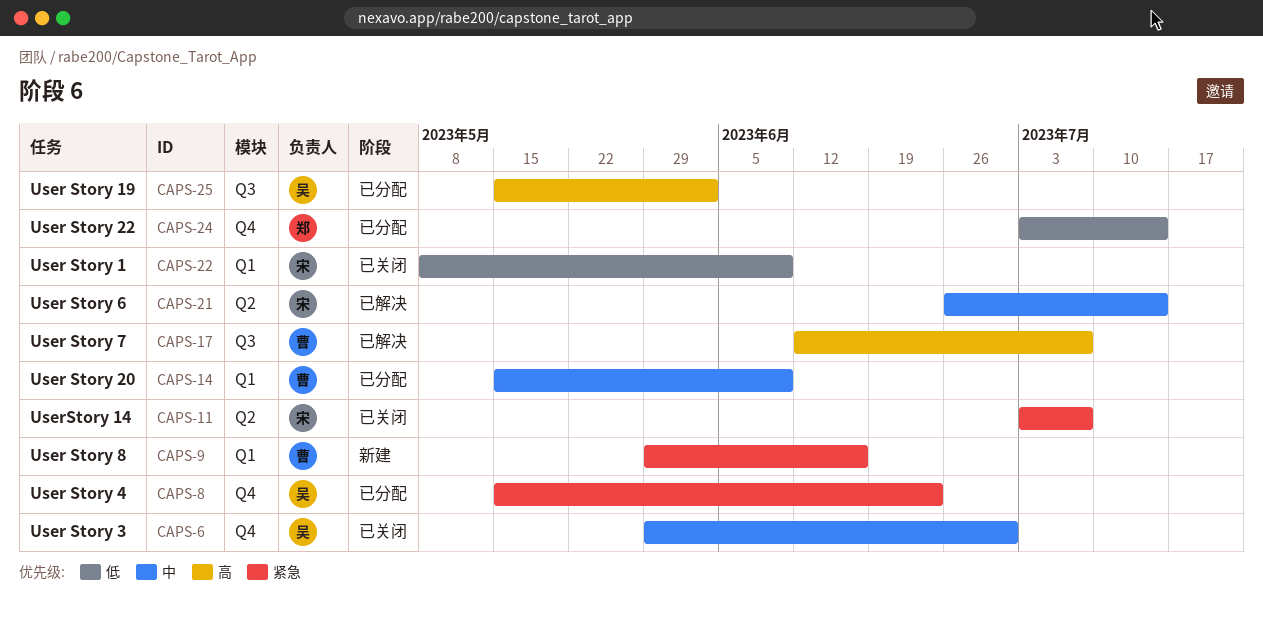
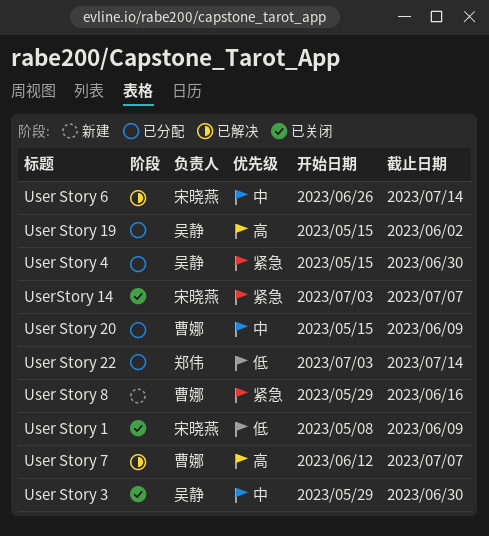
User Story 4, due: Jun 23 -> Jun 30

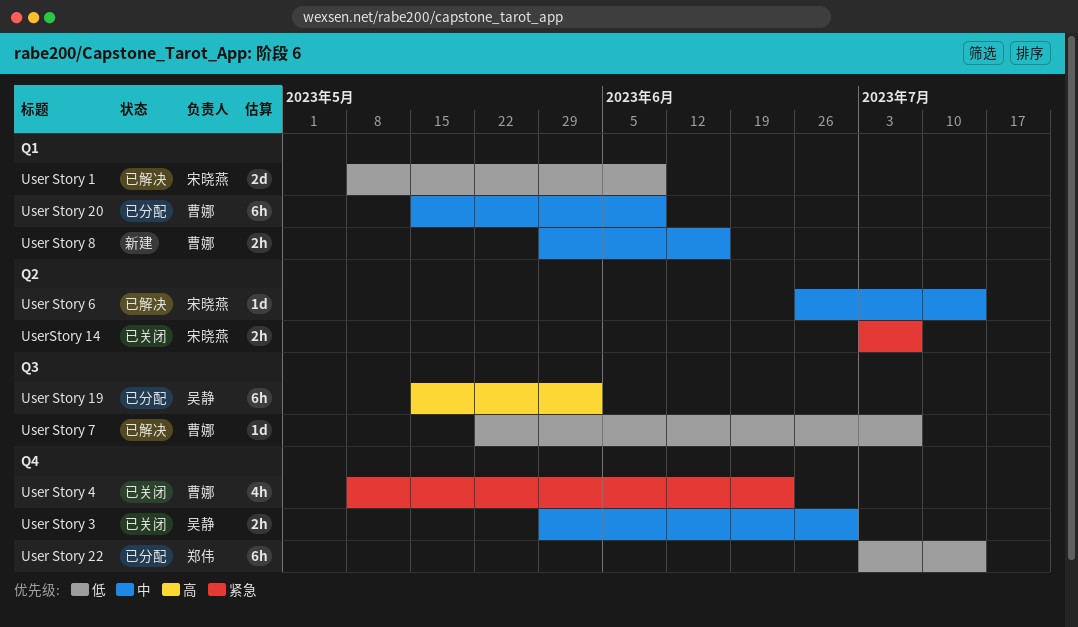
User Story 1, status: 已关闭 -> 已解决
User Story 4, status: 已分配 -> 已关闭
User Story 4, owner: 吴静 -> 曹娜
User Story 4, start: May 15 -> May 8
User Story 4, due: Jun 30 -> Jun 23
User Story 7, priority: 高 -> 低
User Story 7, start: Jun 12 -> May 22
User Story 8, priority: 紧急 -> 中

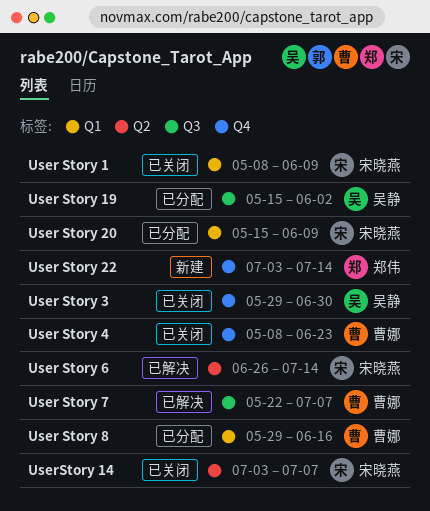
User Story 1, status: 已解决 -> 已关闭
User Story 20, owner: 曹娜 -> 宋晓燕
User Story 22, status: 已分配 -> 新建
User Story 8, status: 新建 -> 已分配

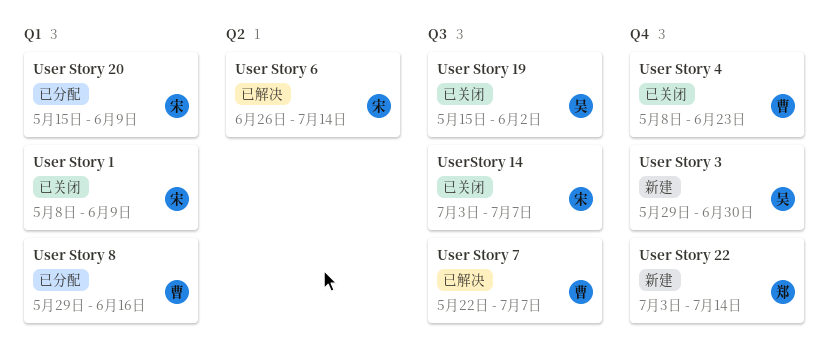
User Story 19, status: 已分配 -> 已关闭
User Story 3, status: 已关闭 -> 新建
UserStory 14, label: Q2 -> Q3

